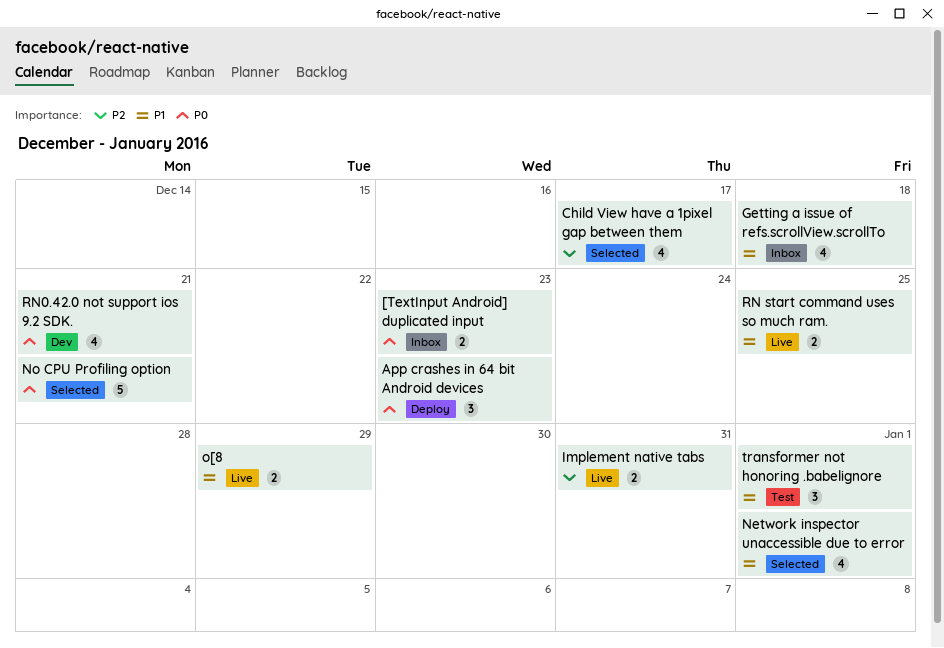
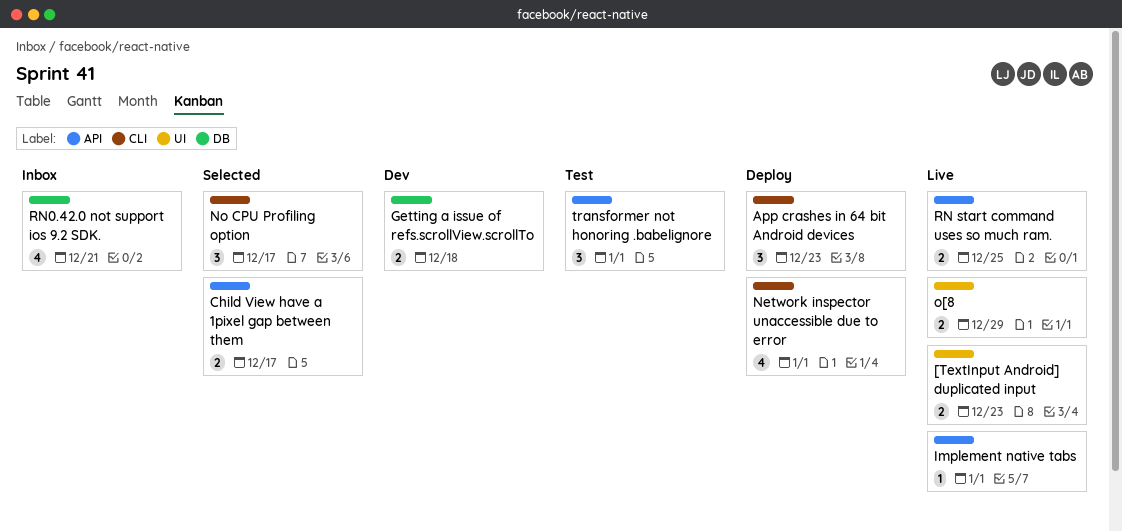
[TextInput Android] duplicated input, status: Inbox -> Live
Child View have a 1pixel gap between them, estimate: 4 -> 2
Getting a issue of refs.scrollView.scrollTo, status: Inbox -> Dev
Getting a issue of refs.scrollView.scrollTo, estimate: 4 -> 2
Implement native tabs, estimate: 2 -> 1
Implement native tabs, due: Dec 31 -> Jan 1
Network inspector unaccessible due to error, status: Selected -> Deploy
No CPU Profiling option, estimate: 5 -> 3
No CPU Profiling option, due: Dec 21 -> Dec 17
RN0.42.0 not support ios 9.2 SDK., status: Dev -> Inbox

